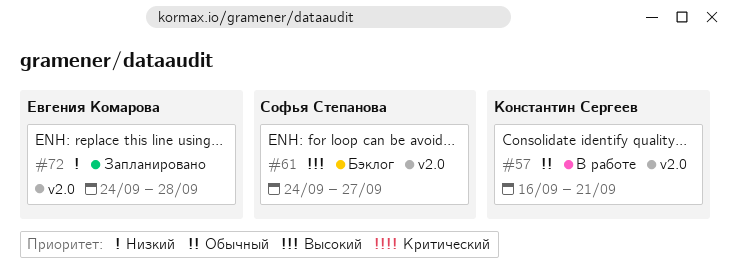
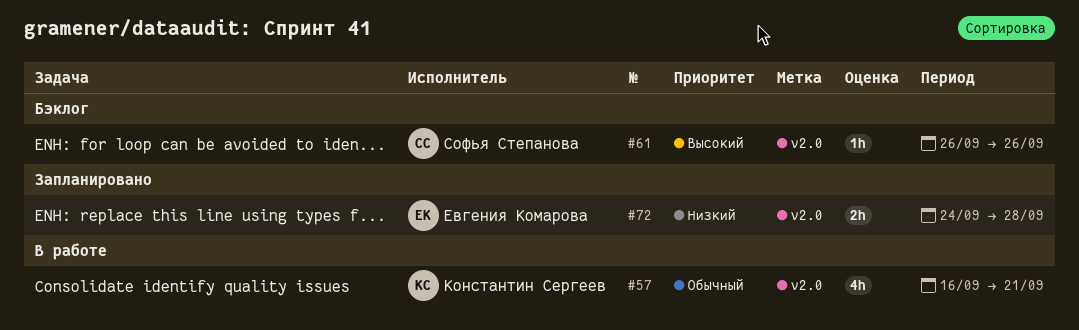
#61, start: Sep 24 -> Sep 26
#61, due: Sep 27 -> Sep 26

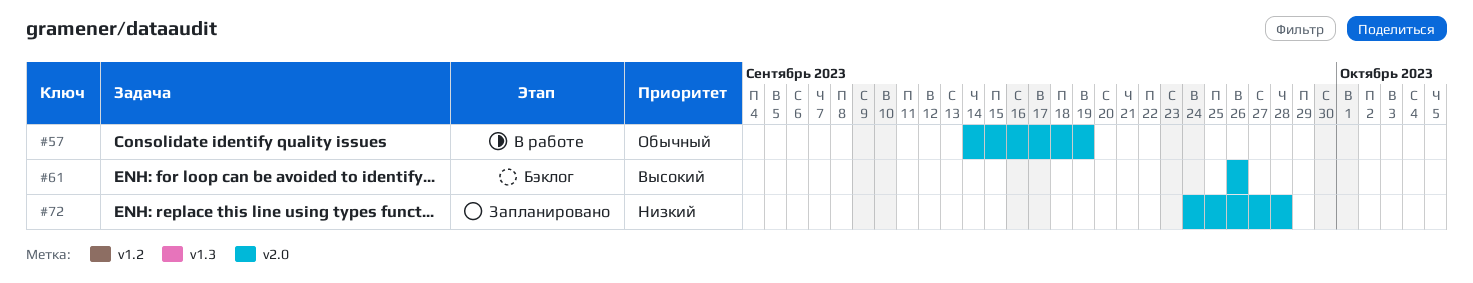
#57, start: Sep 16 -> Sep 14
#57, due: Sep 21 -> Sep 19

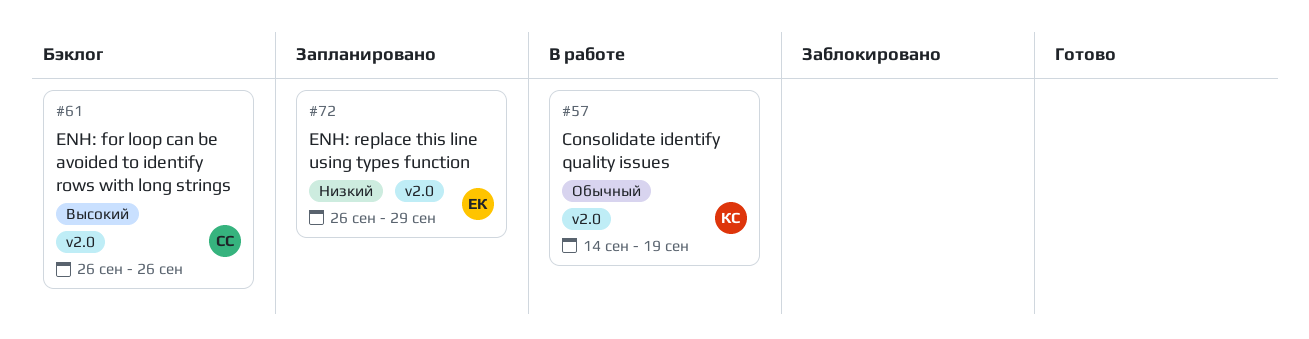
#72, start: Sep 24 -> Sep 26
#72, due: Sep 28 -> Sep 29

